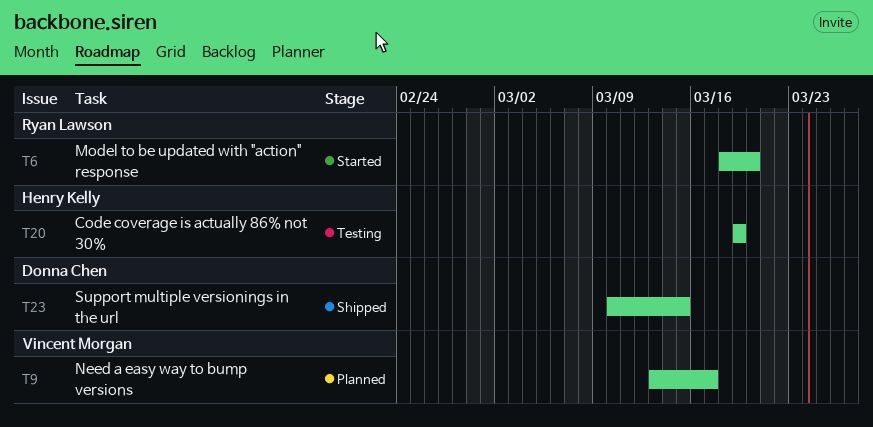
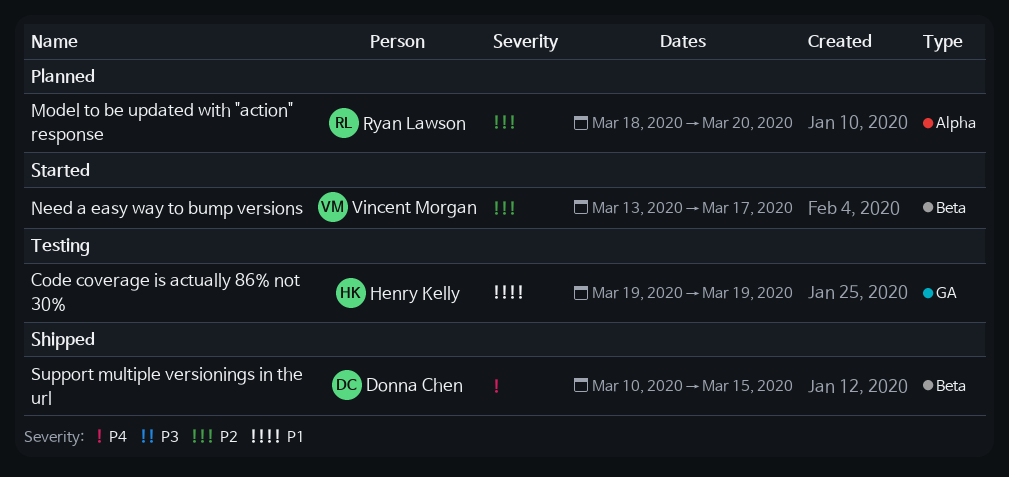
Model to be updated with "action" response, status: Started -> Planned
Need a easy way to bump versions, status: Planned -> Started

